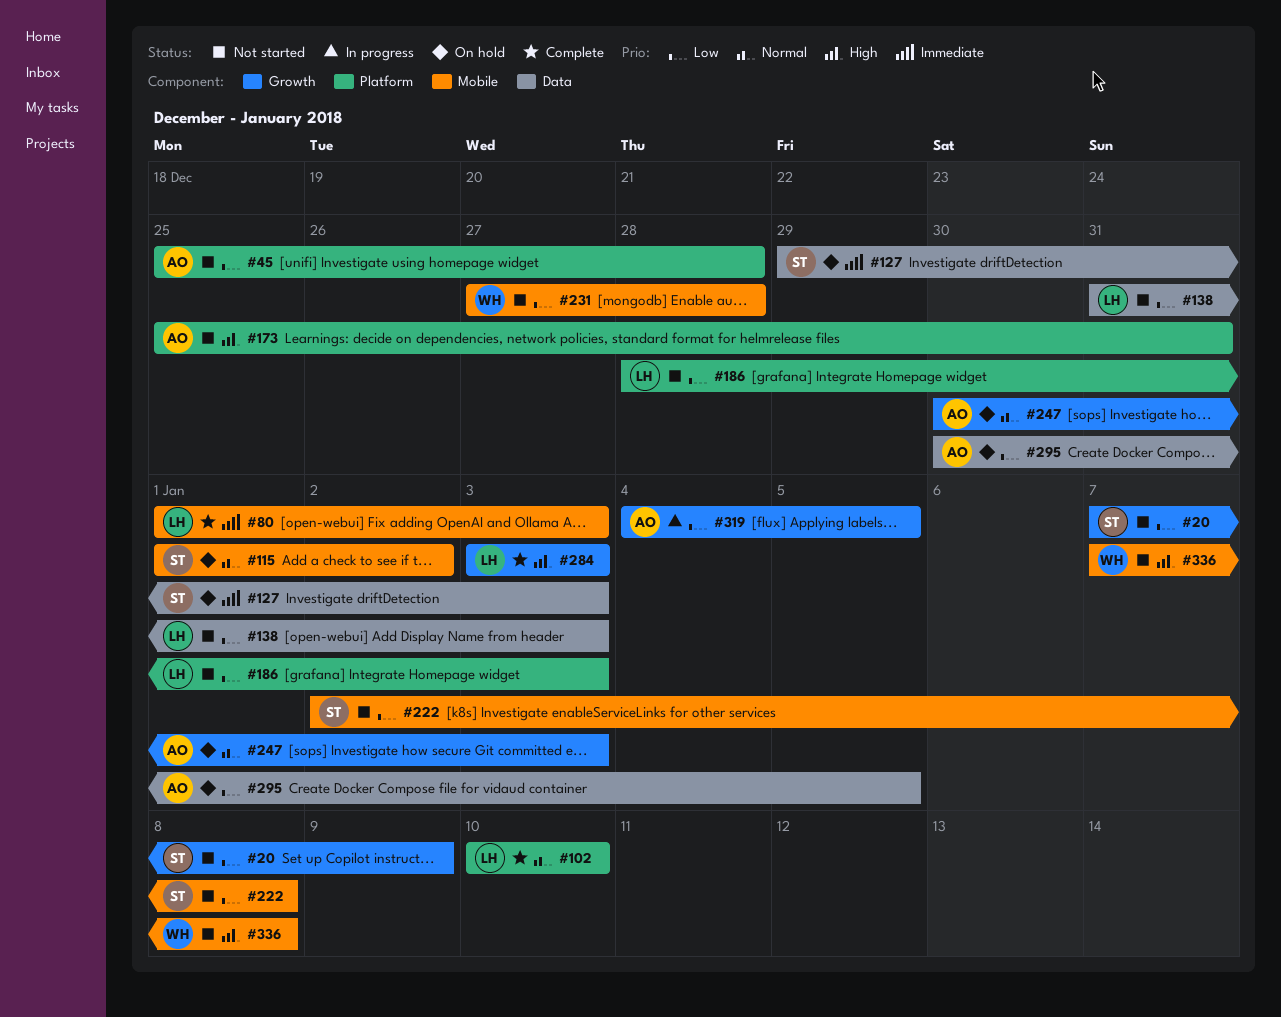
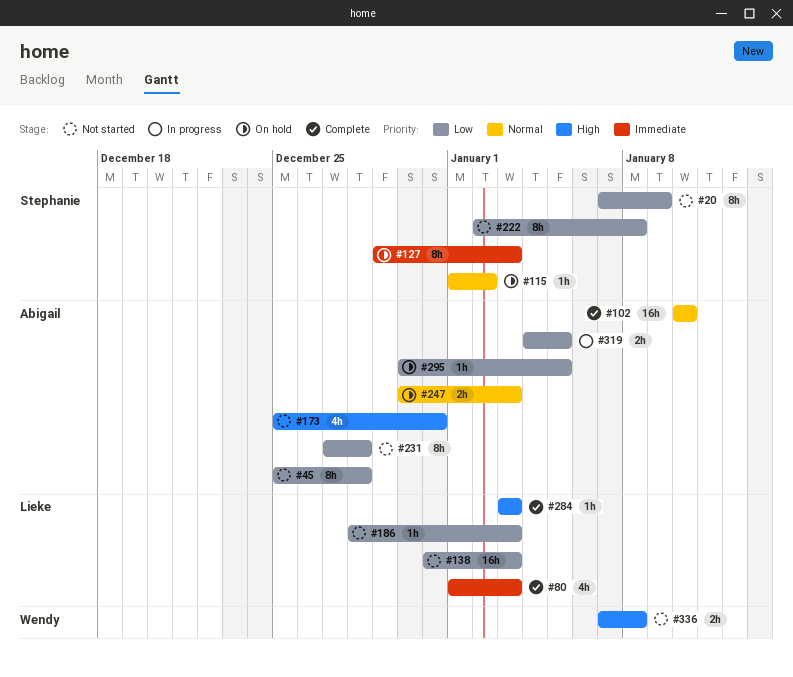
#102, owner: Lieke -> Abigail
#231, owner: Wendy -> Abigail

